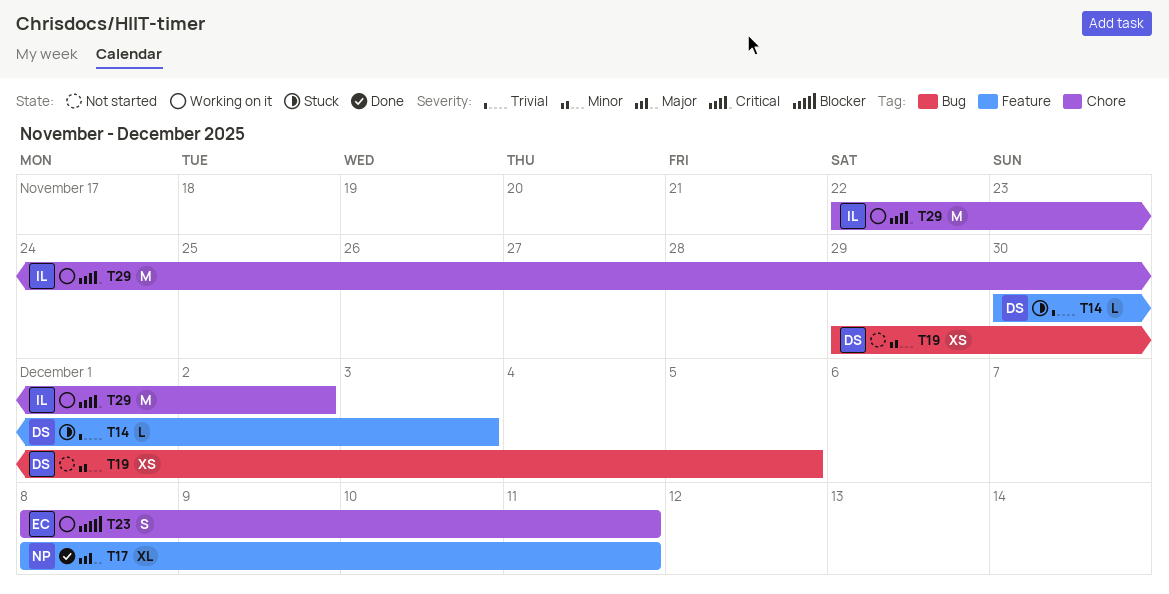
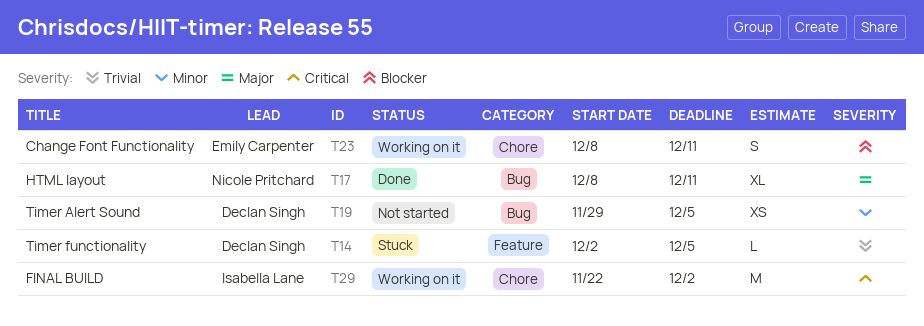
T14, start: Nov 30 -> Dec 2
T14, due: Dec 3 -> Dec 5
T17, label: Feature -> Bug

